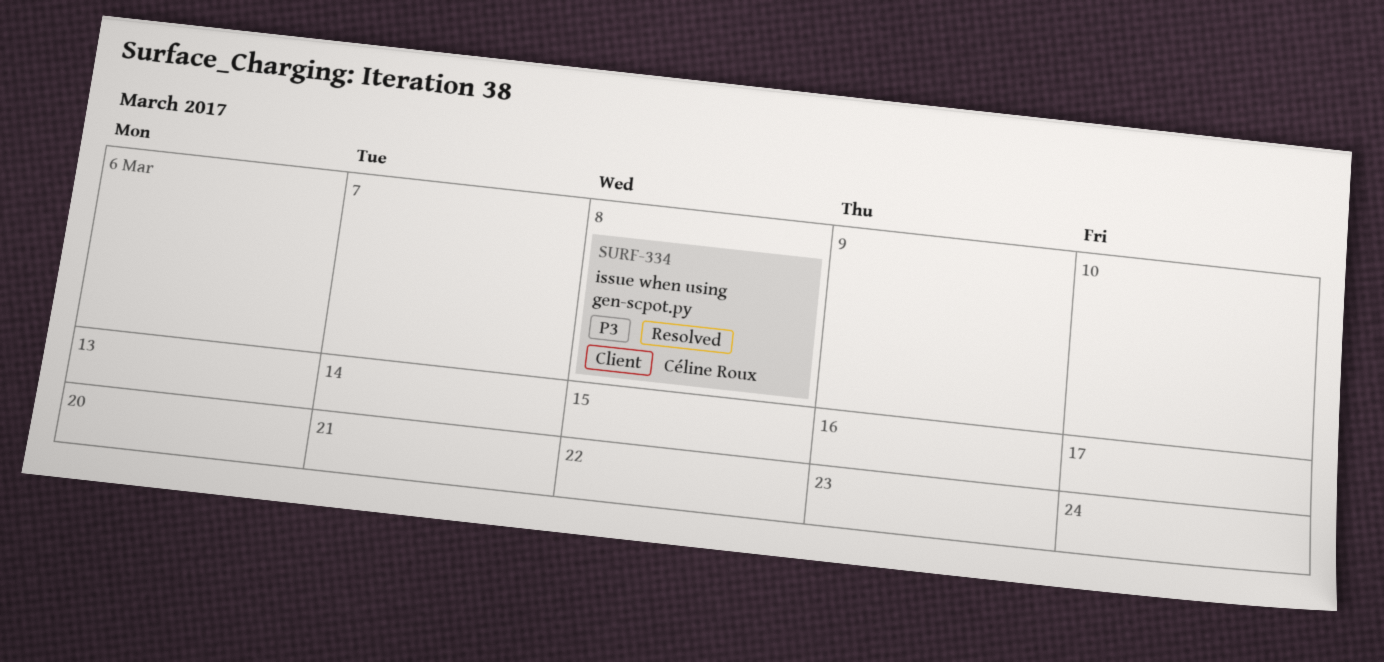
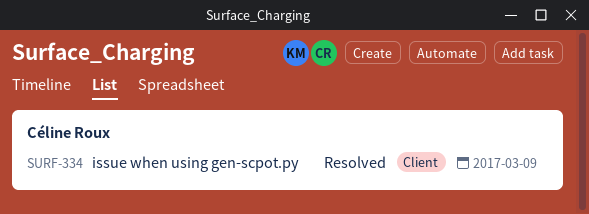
SURF-334, due: Mar 8 -> Mar 9

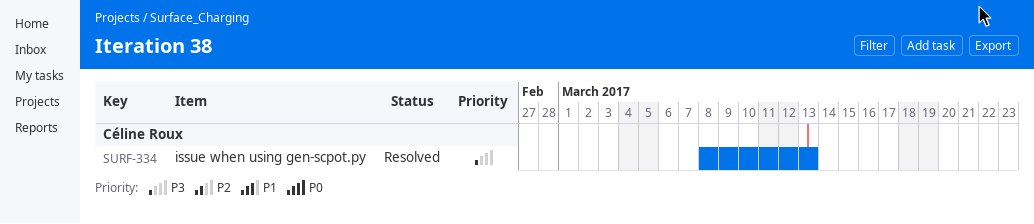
SURF-334, due: Mar 9 -> Mar 13

